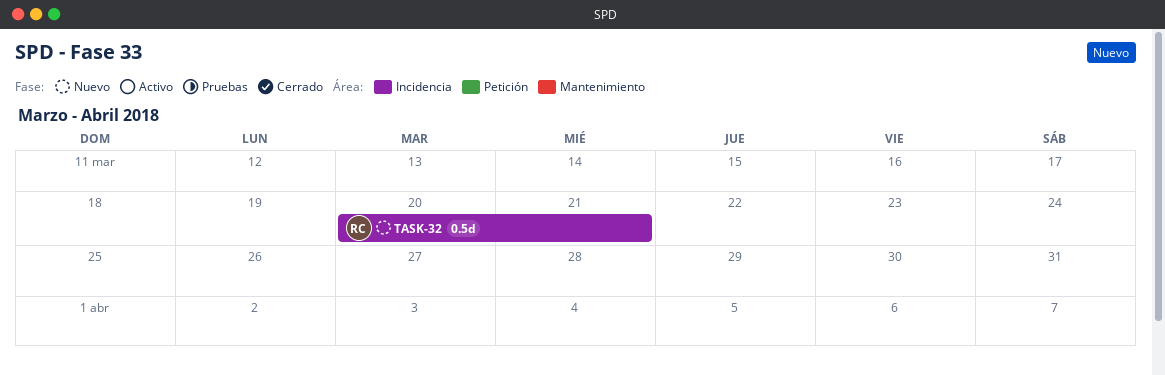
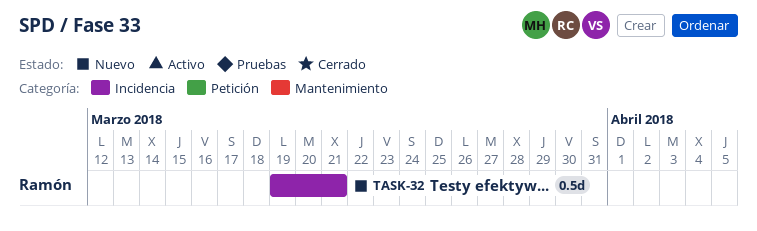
TASK-32, start: Mar 20 -> Mar 19

